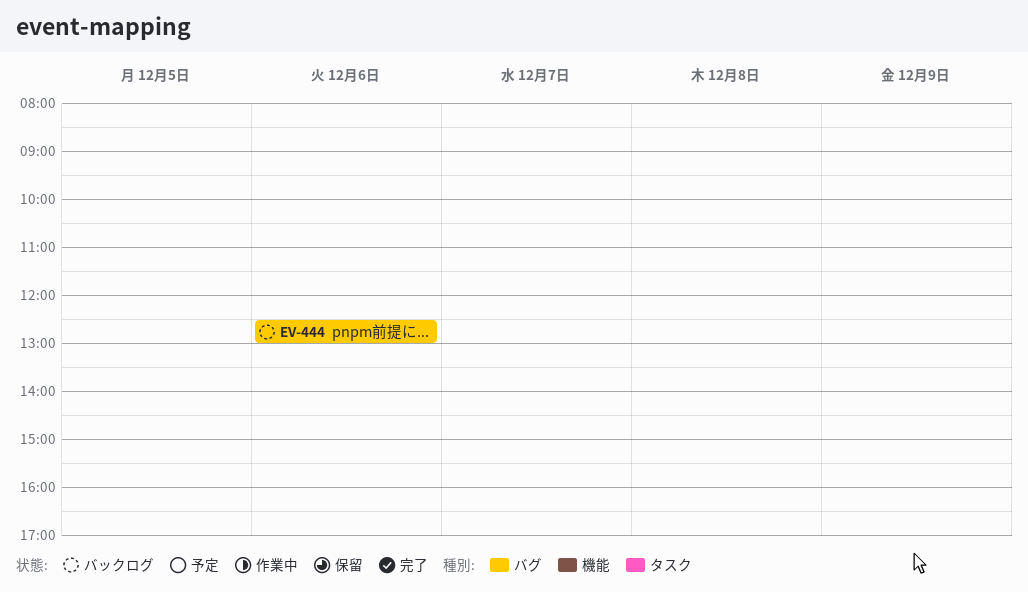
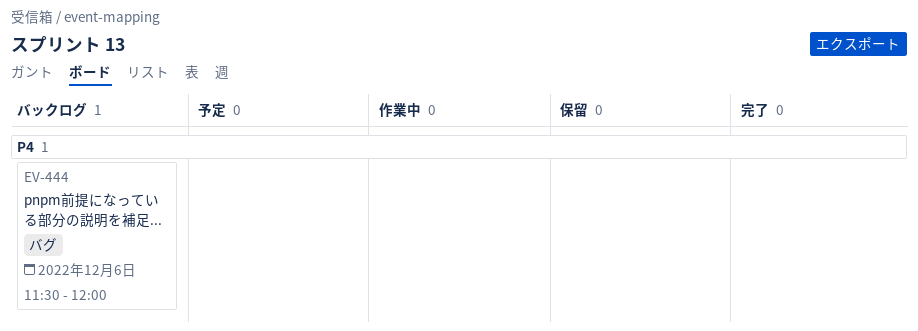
EV-444, begins: 12:30 -> 11:30
EV-444, ends: 13:00 -> 12:00

